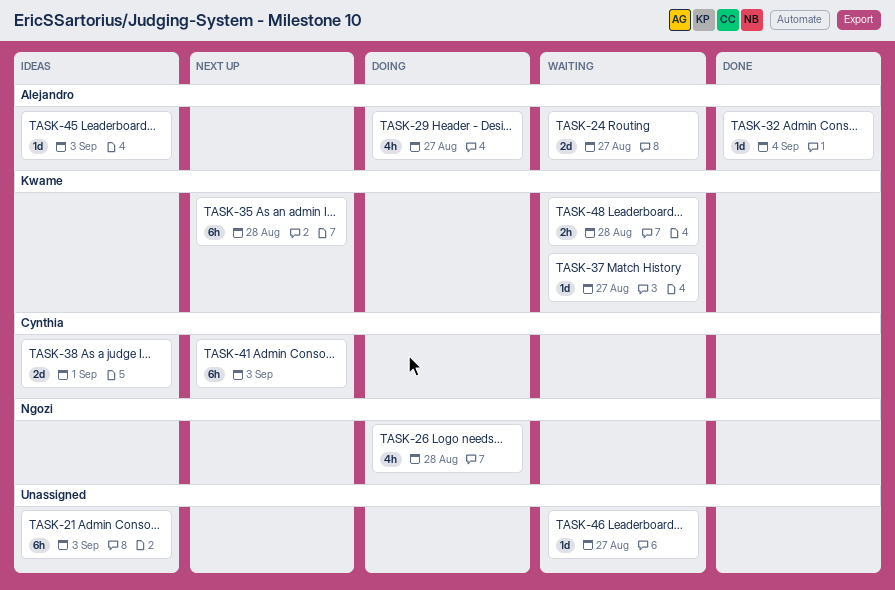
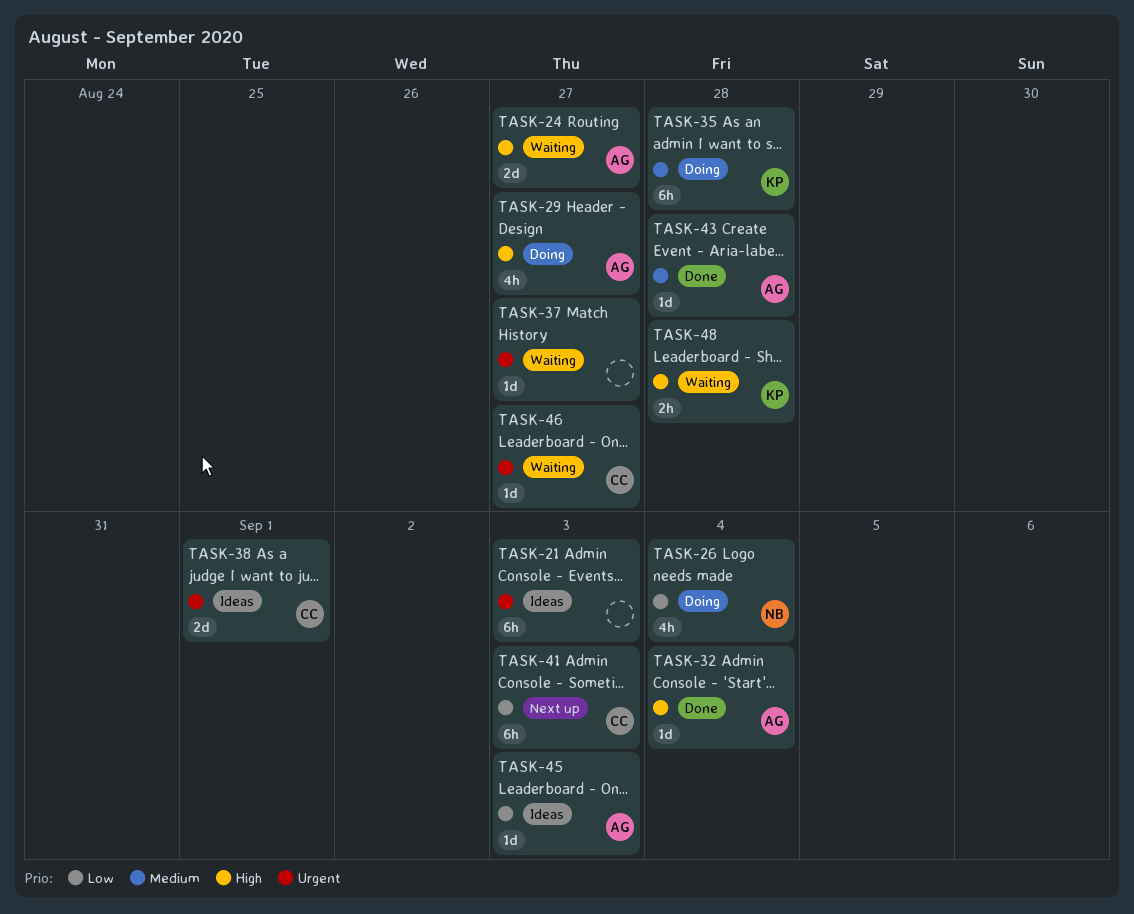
TASK-26, due: Aug 28 -> Sep 4
TASK-35, status: Next up -> Doing
TASK-37, owner: Kwame -> none
TASK-43: none -> present
TASK-46, owner: none -> Cynthia

